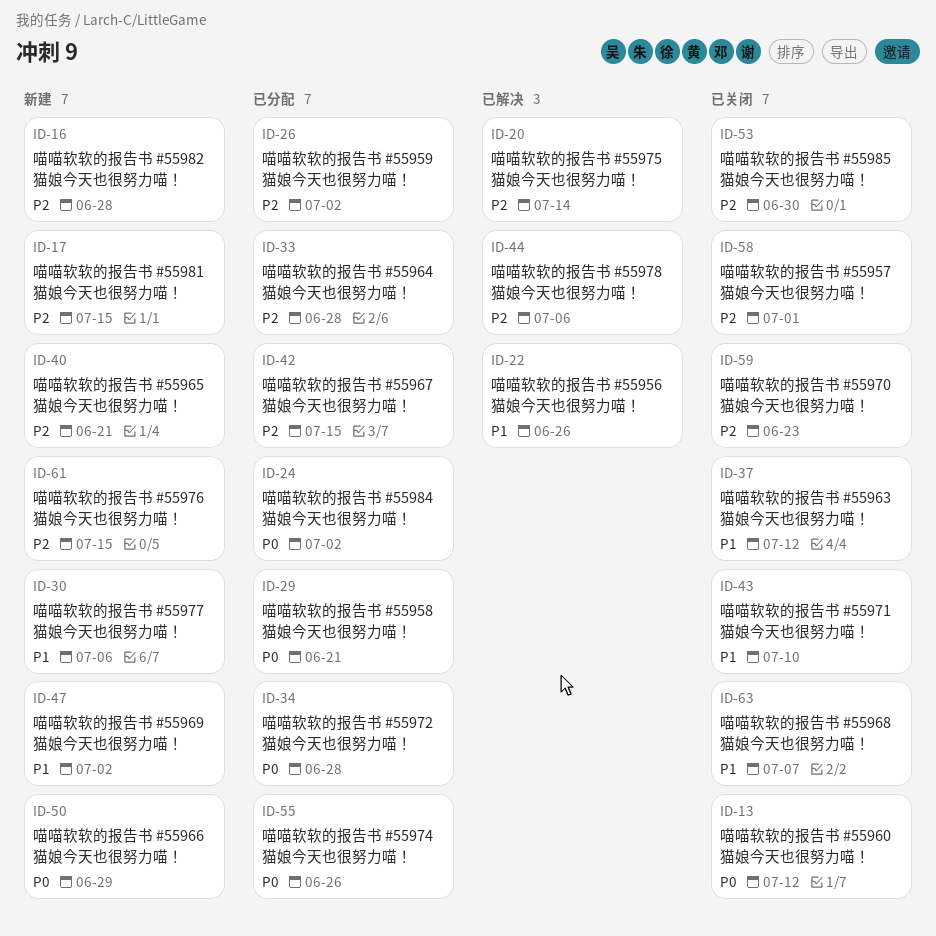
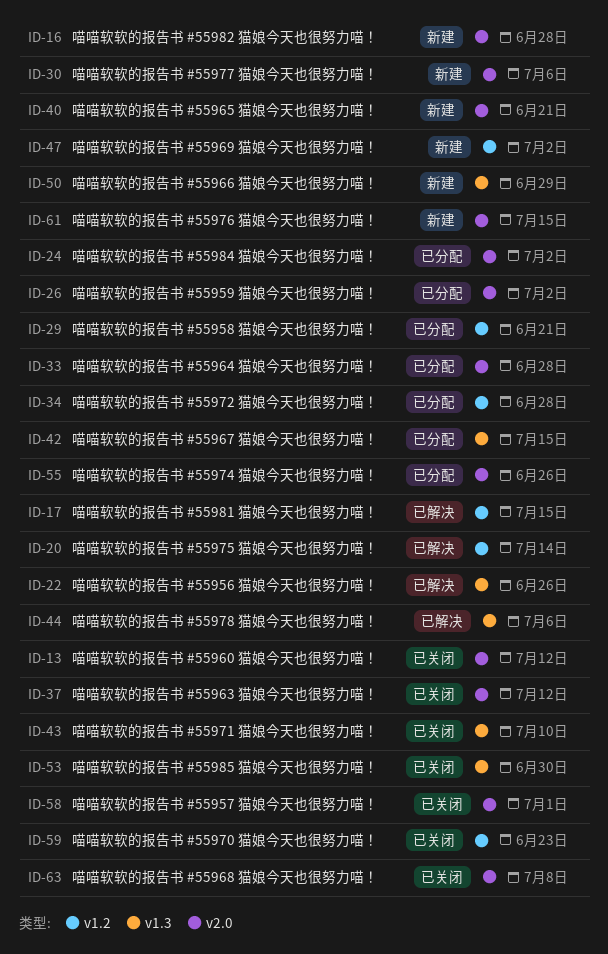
ID-17, status: 新建 -> 已解决
ID-63, due: Jul 7 -> Jul 8

